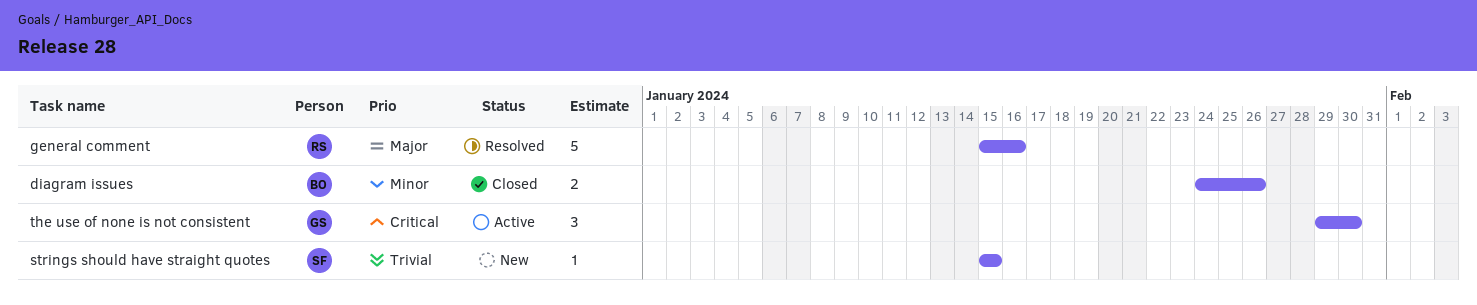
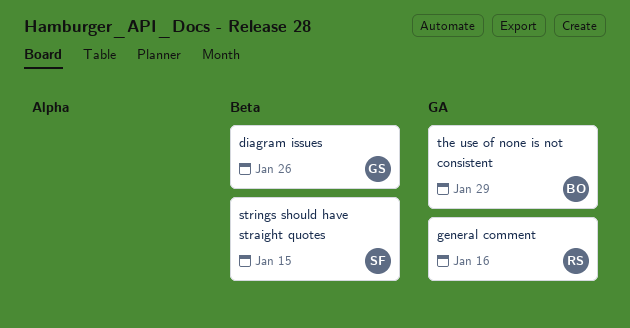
diagram issues, owner: BO -> GS
the use of none is not consistent, owner: GS -> BO
the use of none is not consistent, due: Jan 30 -> Jan 29

